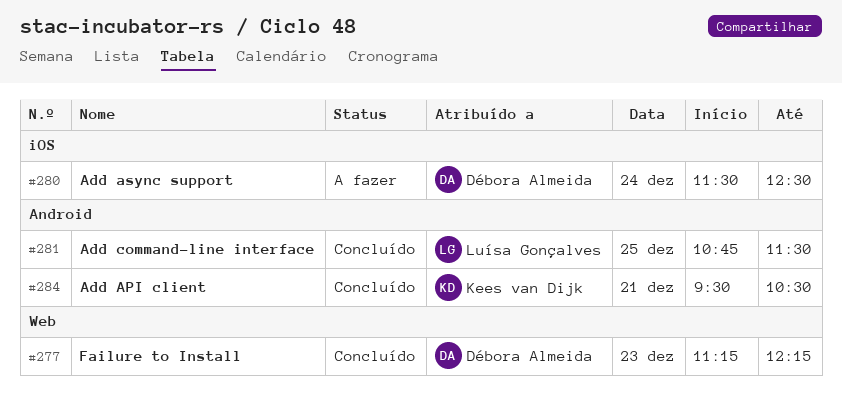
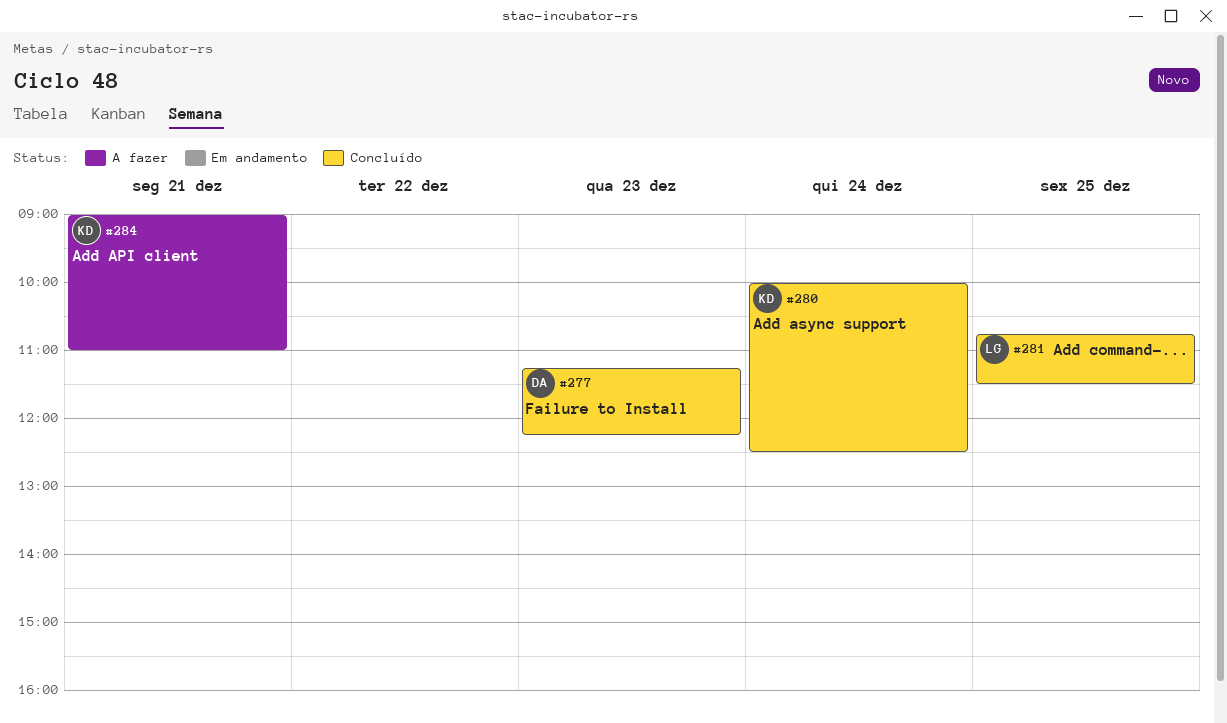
#280, status: A fazer -> Concluído
#280, owner: Débora Almeida -> Kees van Dijk
#280, begins: 11:30 -> 10:00
#284, status: Concluído -> A fazer
#284, begins: 09:30 -> 09:00
#284, ends: 10:30 -> 11:00

